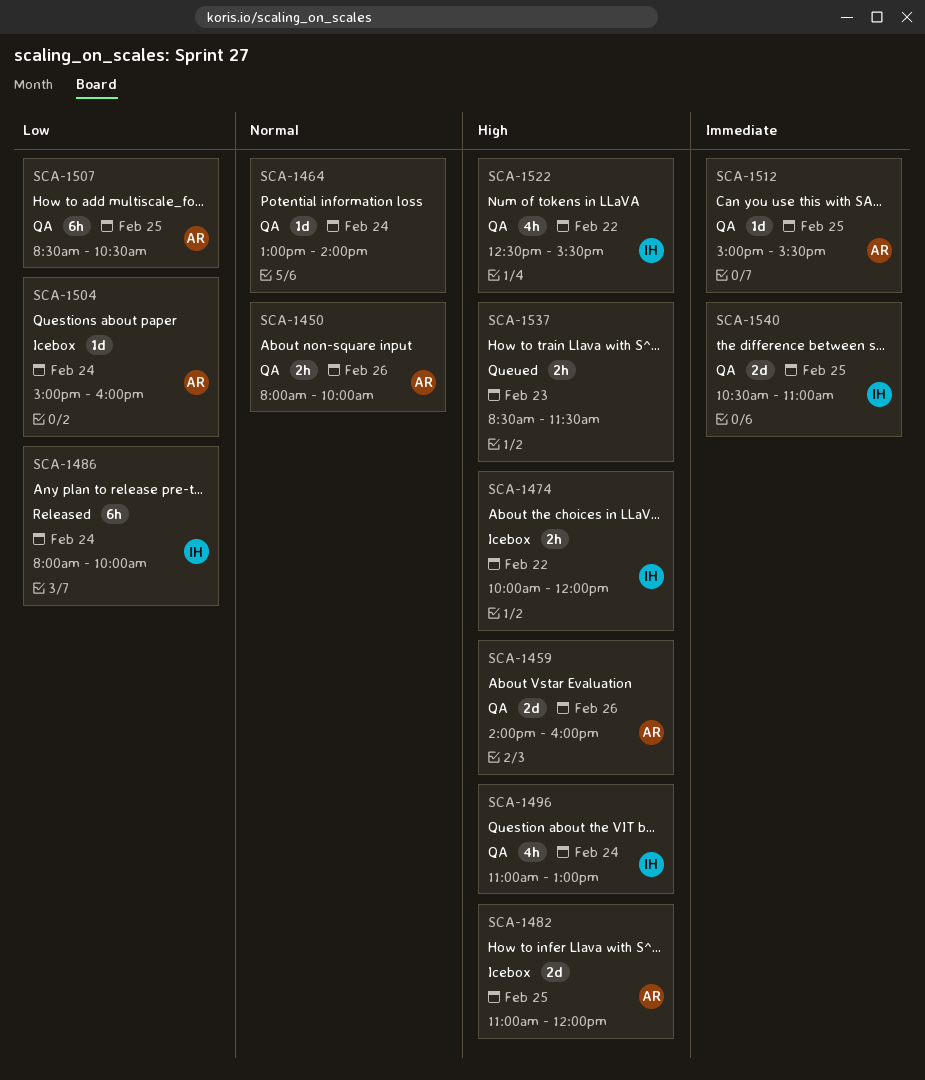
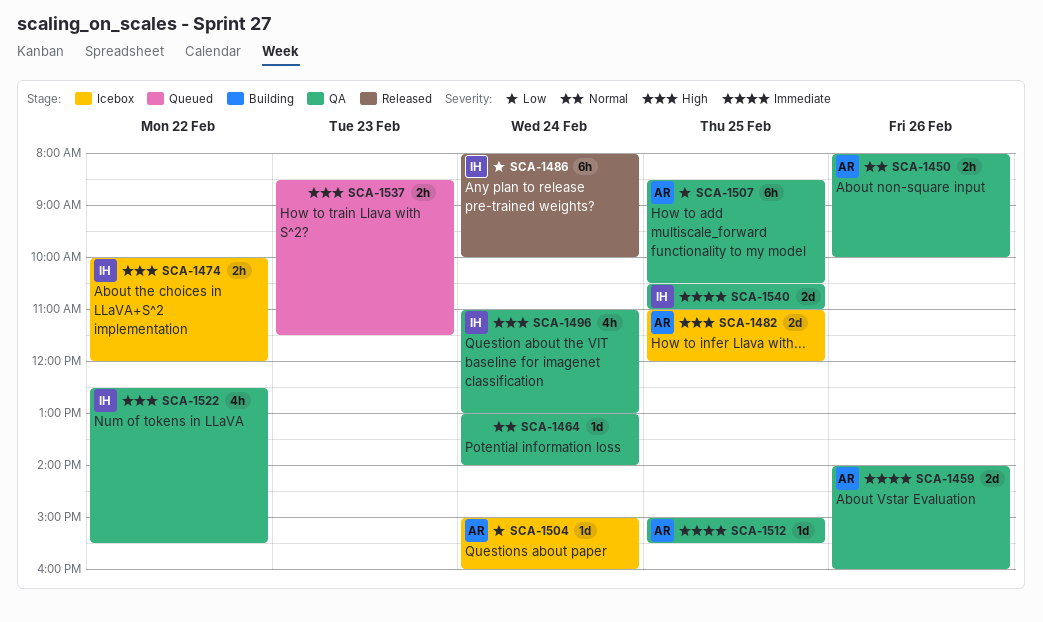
SCA-1459, priority: High -> Immediate

